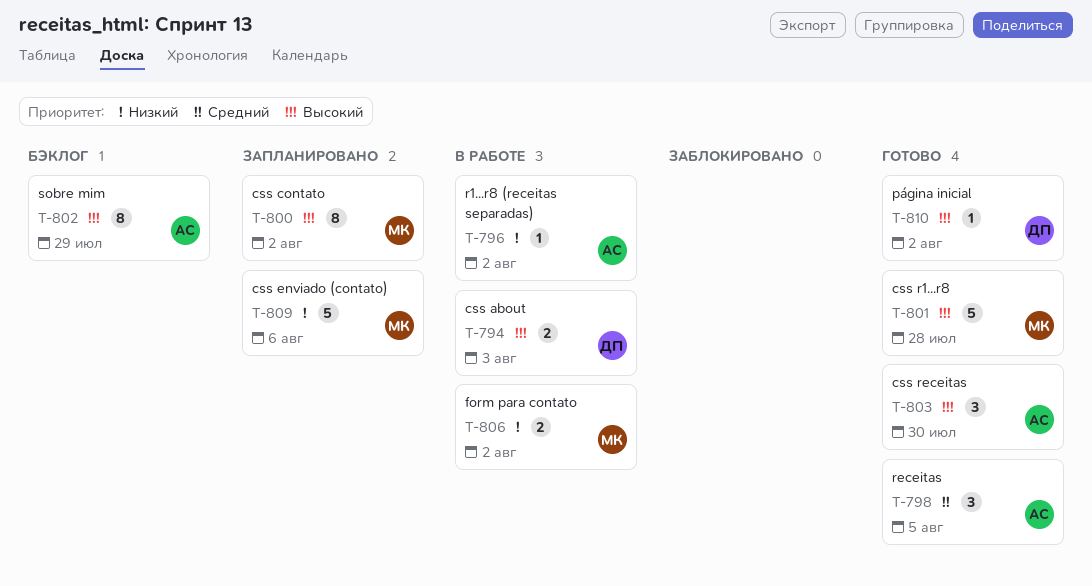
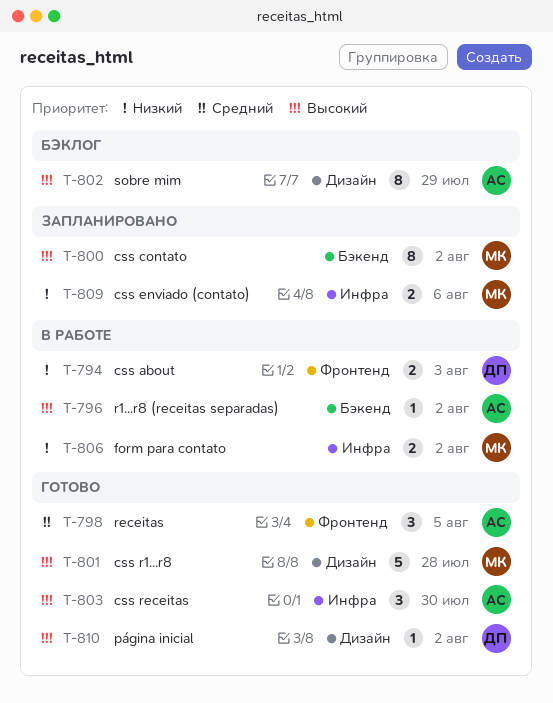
T-794, priority: Высокий -> Низкий
T-796, priority: Низкий -> Высокий
T-809, estimate: 5 -> 2

